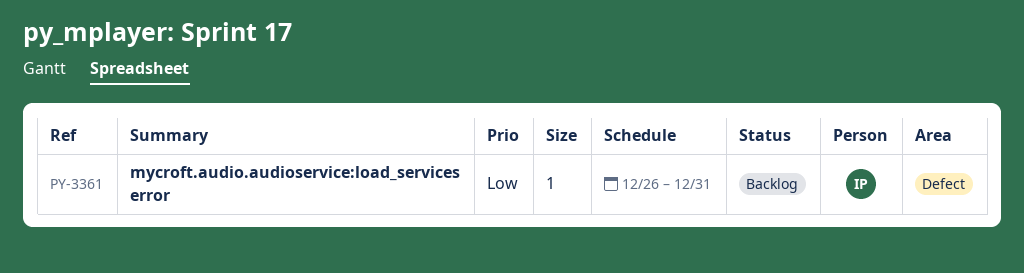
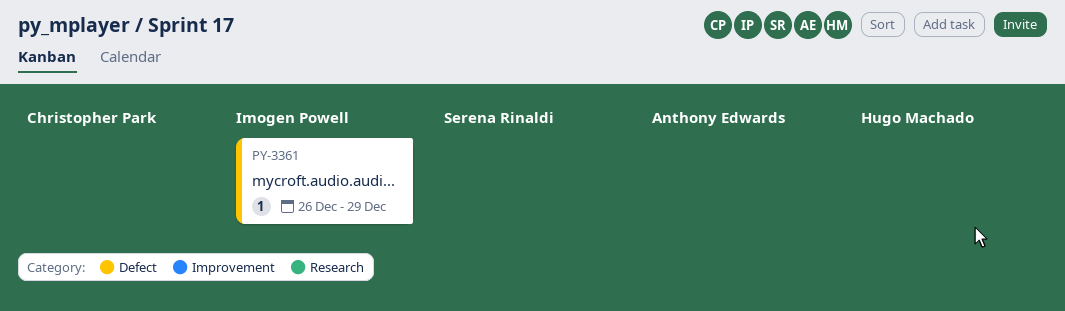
PY-3361, due: Dec 31 -> Dec 29

